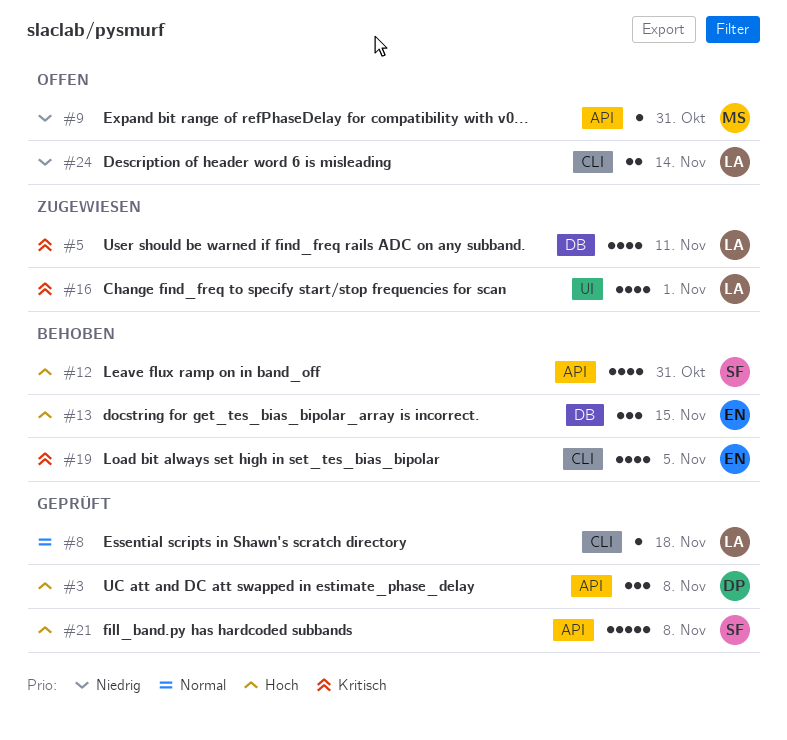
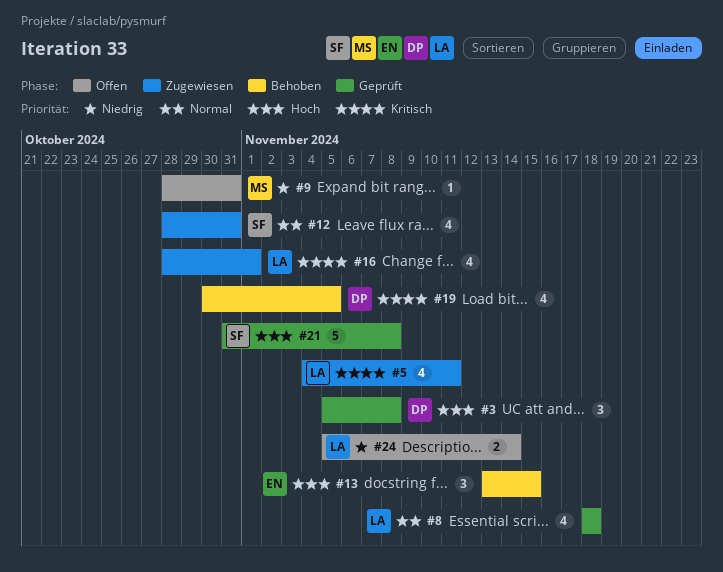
#8, estimate: 1 -> 4
#12, status: Behoben -> Zugewiesen
#12, priority: Hoch -> Normal
#19, owner: EN -> DP

